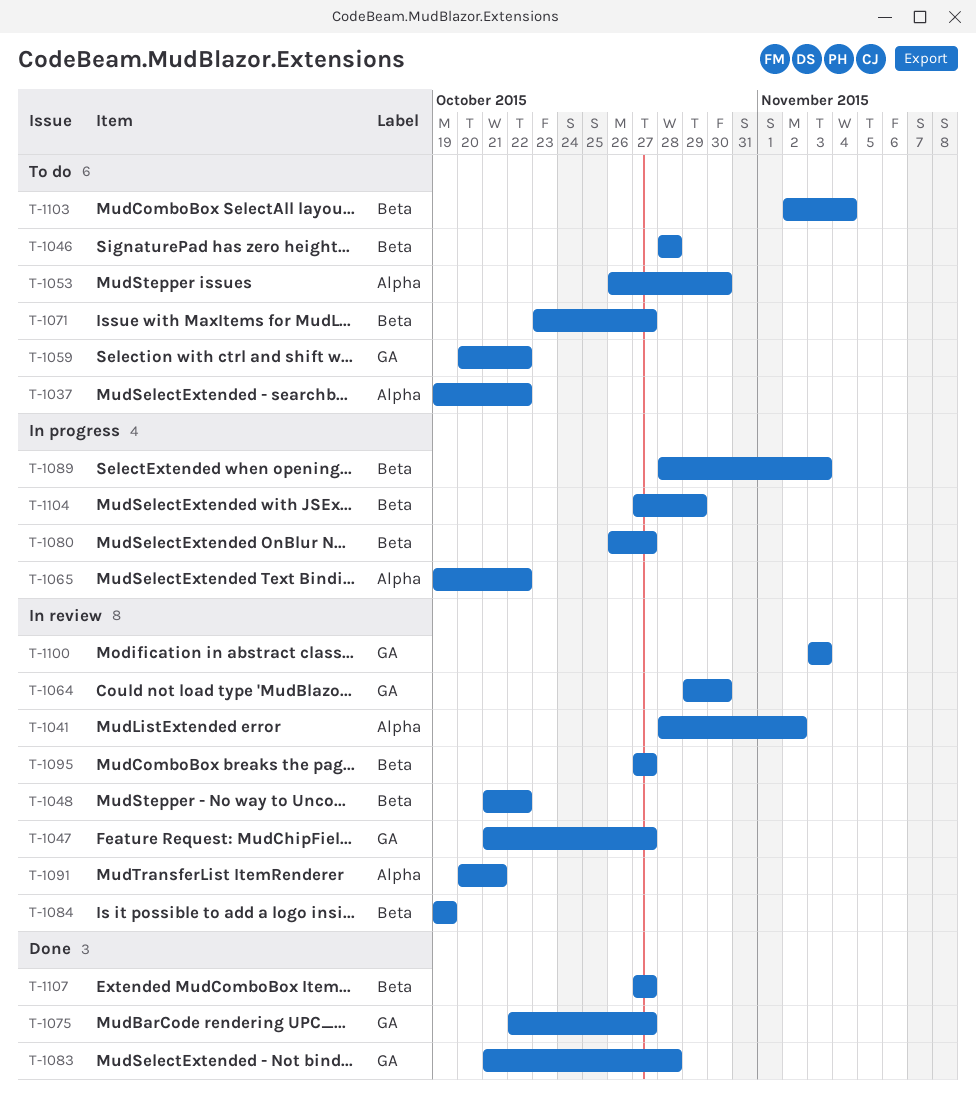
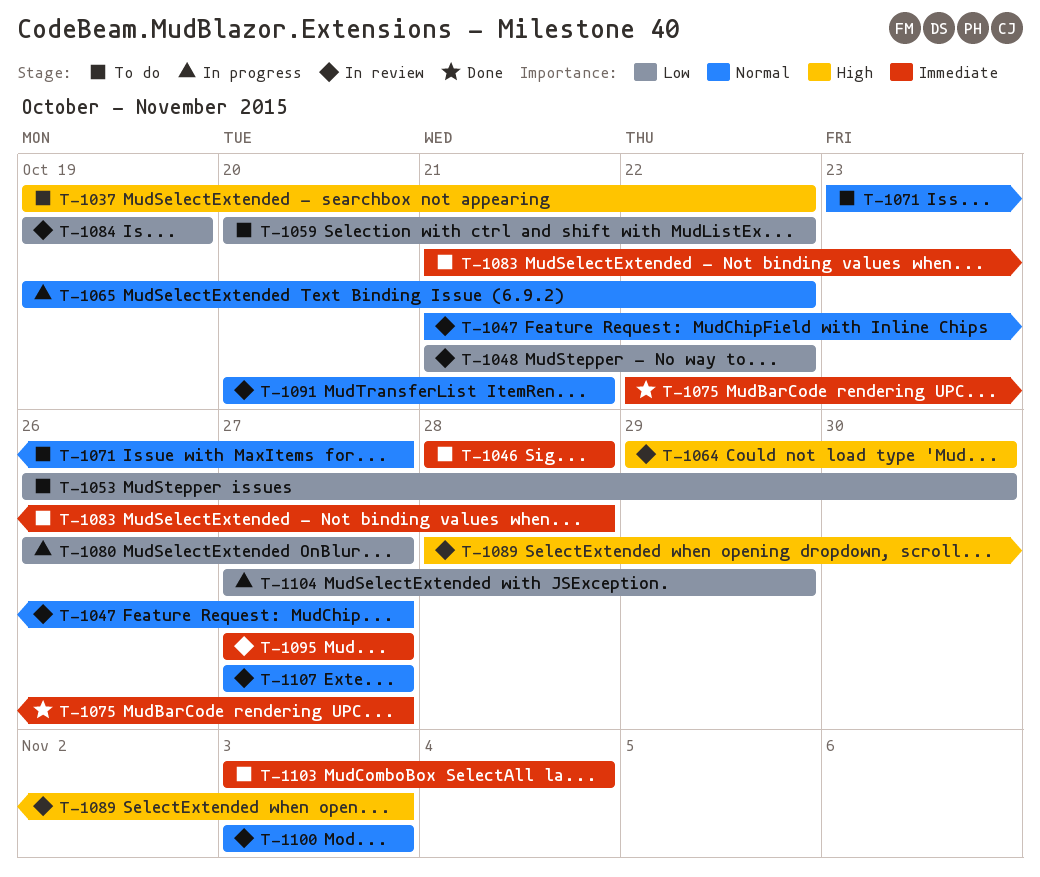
T-1041: present -> none
T-1083, status: Done -> To do
T-1089, status: In progress -> In review
T-1103, start: Nov 2 -> Nov 3
T-1107, status: Done -> In review

